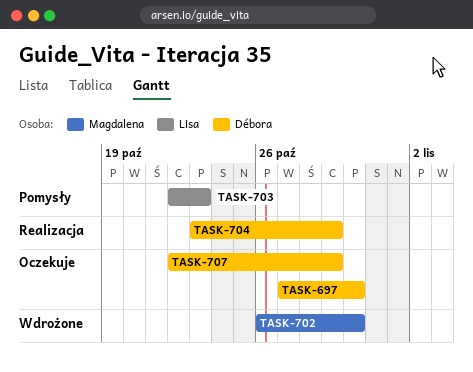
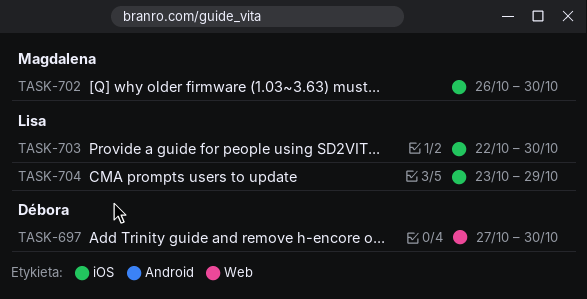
TASK-703, due: Oct 23 -> Oct 30
TASK-704, owner: Débora -> Lisa
TASK-707: present -> none

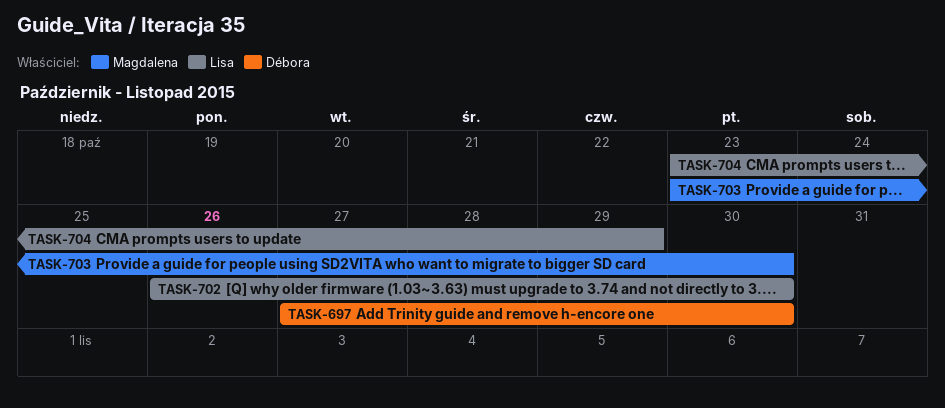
TASK-702, owner: Magdalena -> Lisa
TASK-703, owner: Lisa -> Magdalena
TASK-703, start: Oct 22 -> Oct 23

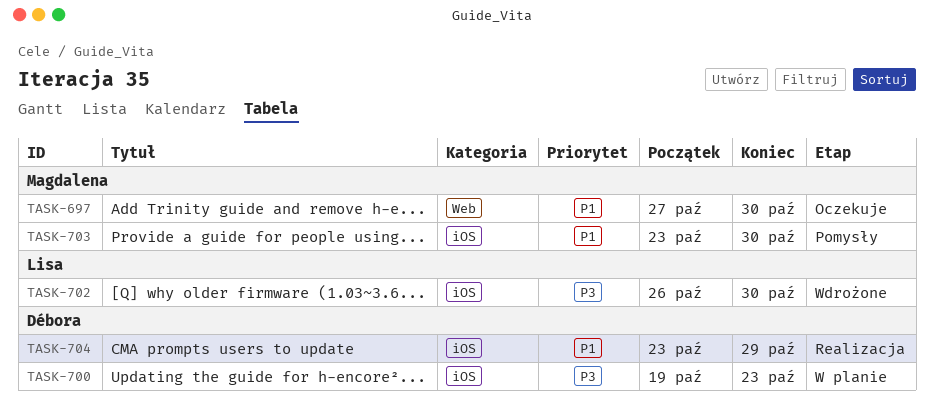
TASK-697, owner: Débora -> Magdalena
TASK-700: none -> present
TASK-704, owner: Lisa -> Débora

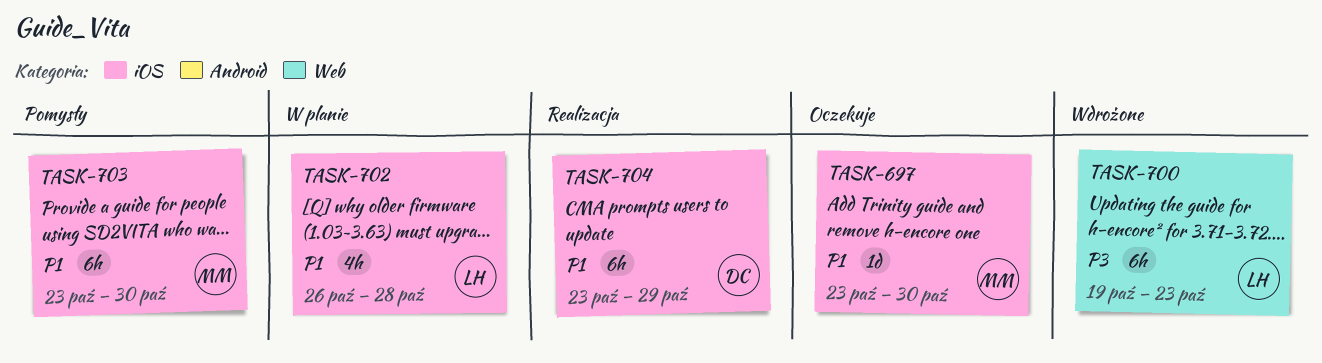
TASK-697, label: Web -> iOS
TASK-697, start: Oct 27 -> Oct 23
TASK-700, status: W planie -> Wdrożone
TASK-700, owner: Débora -> Lisa
TASK-700, label: iOS -> Web
TASK-702, status: Wdrożone -> W planie
TASK-702, priority: P3 -> P1
TASK-702, due: Oct 30 -> Oct 28

